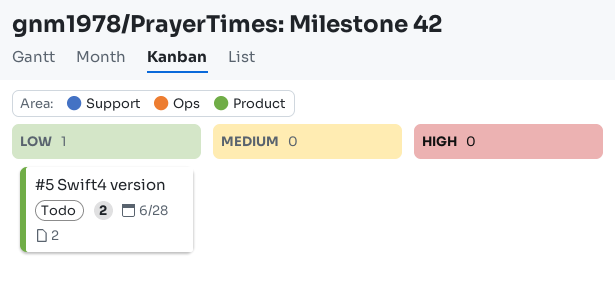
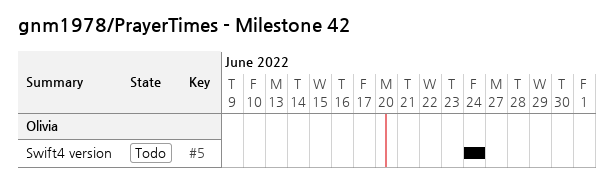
#5, due: Jun 28 -> Jun 24

